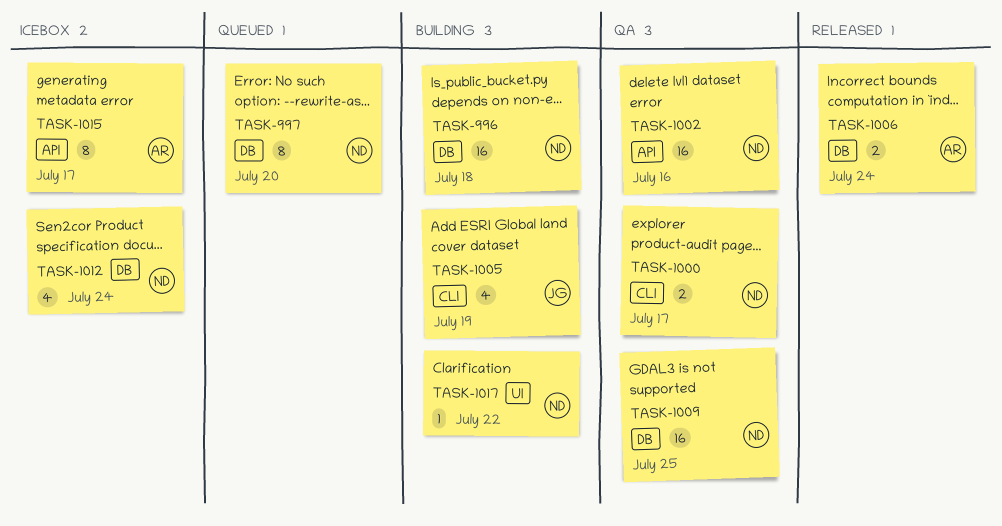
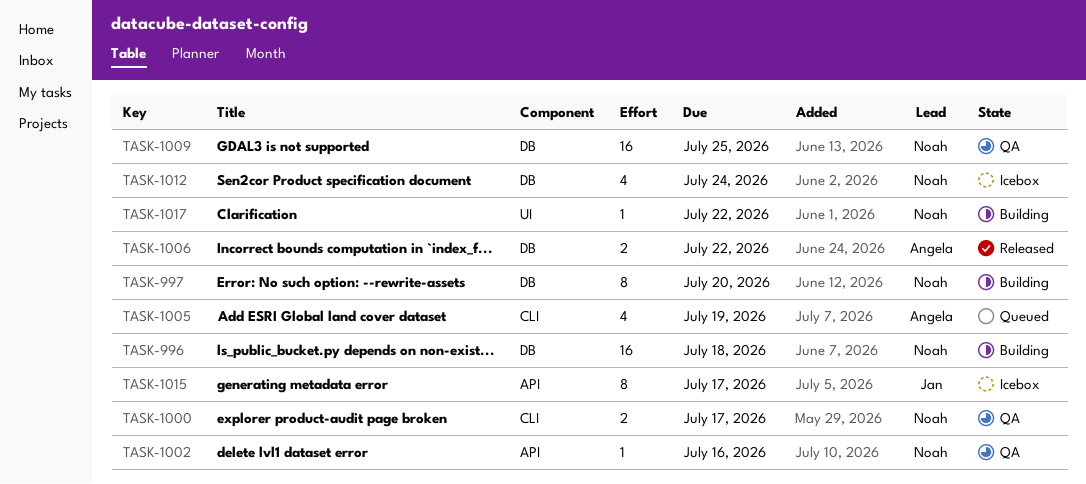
TASK-997, status: Queued -> Building
TASK-1002, estimate: 16 -> 1
TASK-1005, status: Building -> Queued
TASK-1005, owner: Jan -> Angela
TASK-1006, due: Jul 24 -> Jul 22
TASK-1015, owner: Angela -> Jan

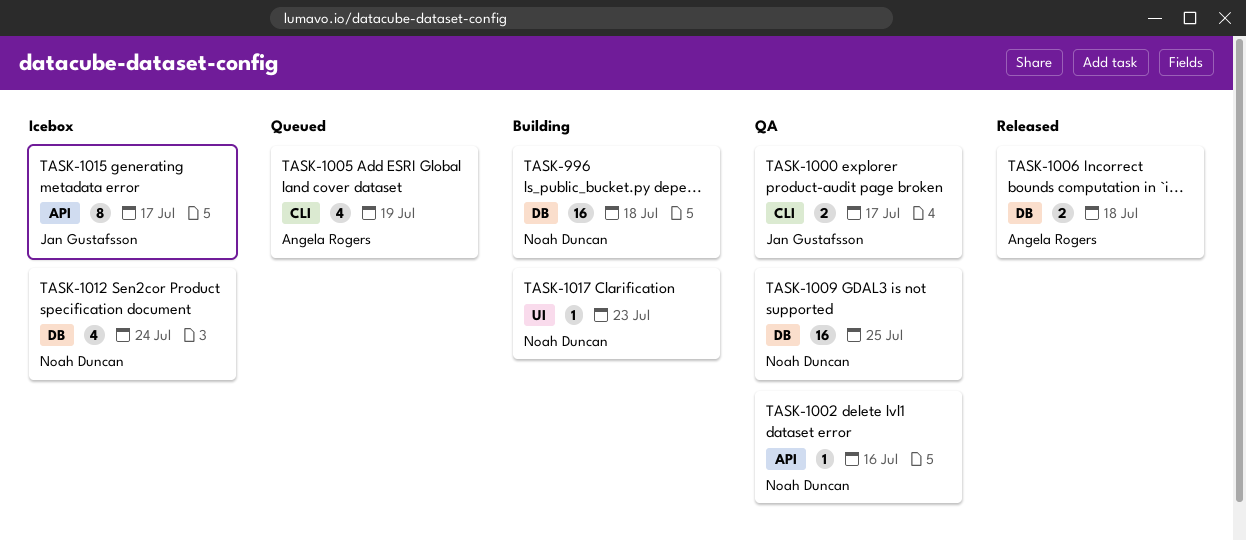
TASK-997: present -> none
TASK-1000, owner: Noah Duncan -> Jan Gustafsson
TASK-1006, due: Jul 22 -> Jul 18
TASK-1017, due: Jul 22 -> Jul 23

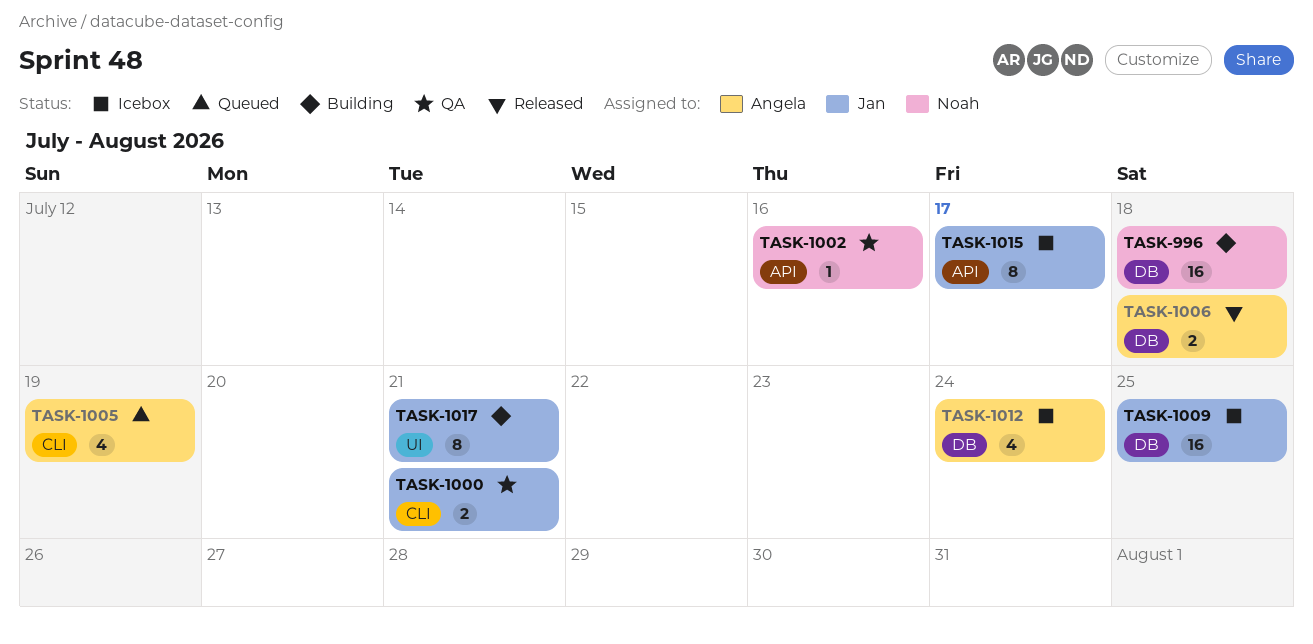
TASK-1000, due: Jul 17 -> Jul 21
TASK-1009, status: QA -> Icebox
TASK-1009, owner: Noah Duncan -> Jan Gustafsson
TASK-1012, owner: Noah Duncan -> Angela Rogers
TASK-1017, owner: Noah Duncan -> Jan Gustafsson
TASK-1017, estimate: 1 -> 8
TASK-1017, due: Jul 23 -> Jul 21

